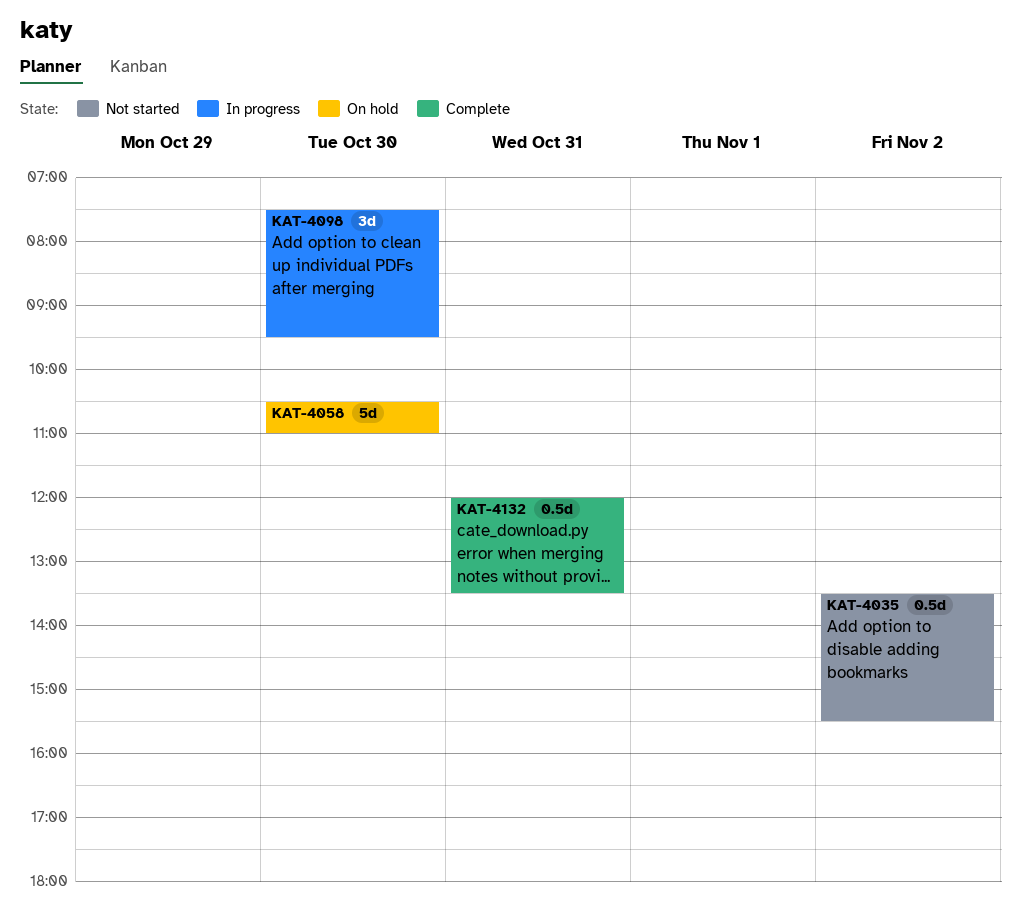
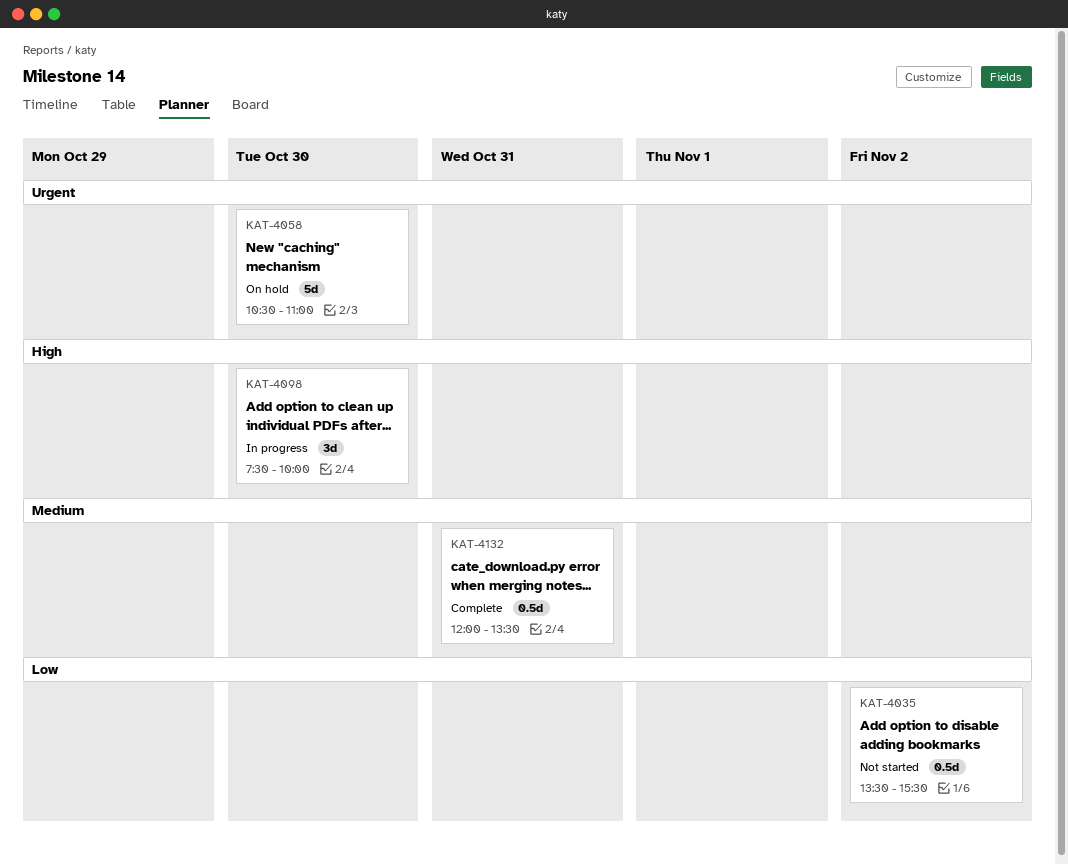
KAT-4098, ends: 09:30 -> 10:00

